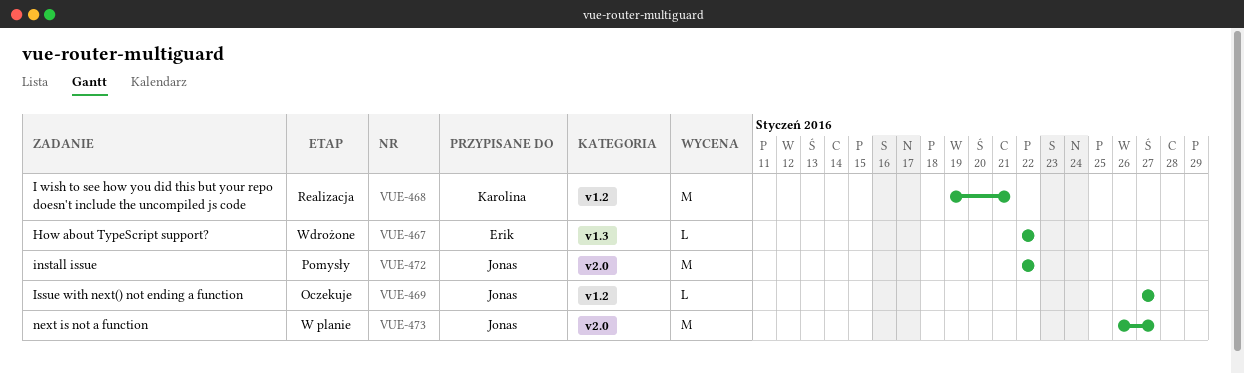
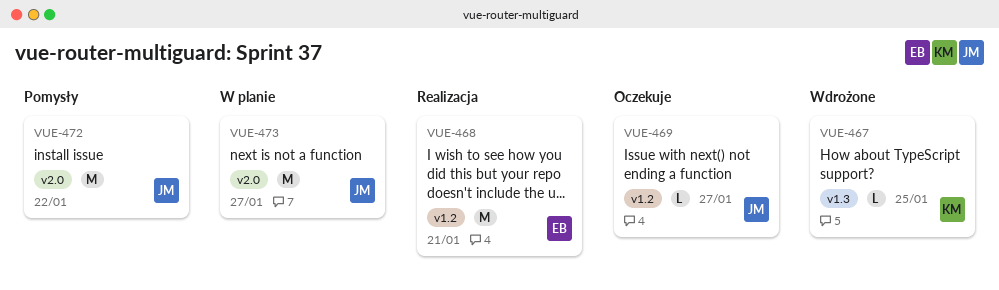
VUE-467, owner: Erik -> Karolina
VUE-467, due: Jan 22 -> Jan 25
VUE-468, owner: Karolina -> Erik

